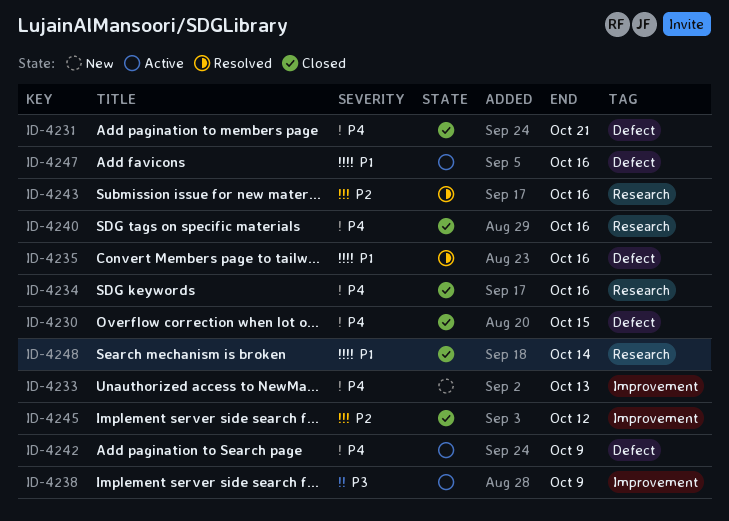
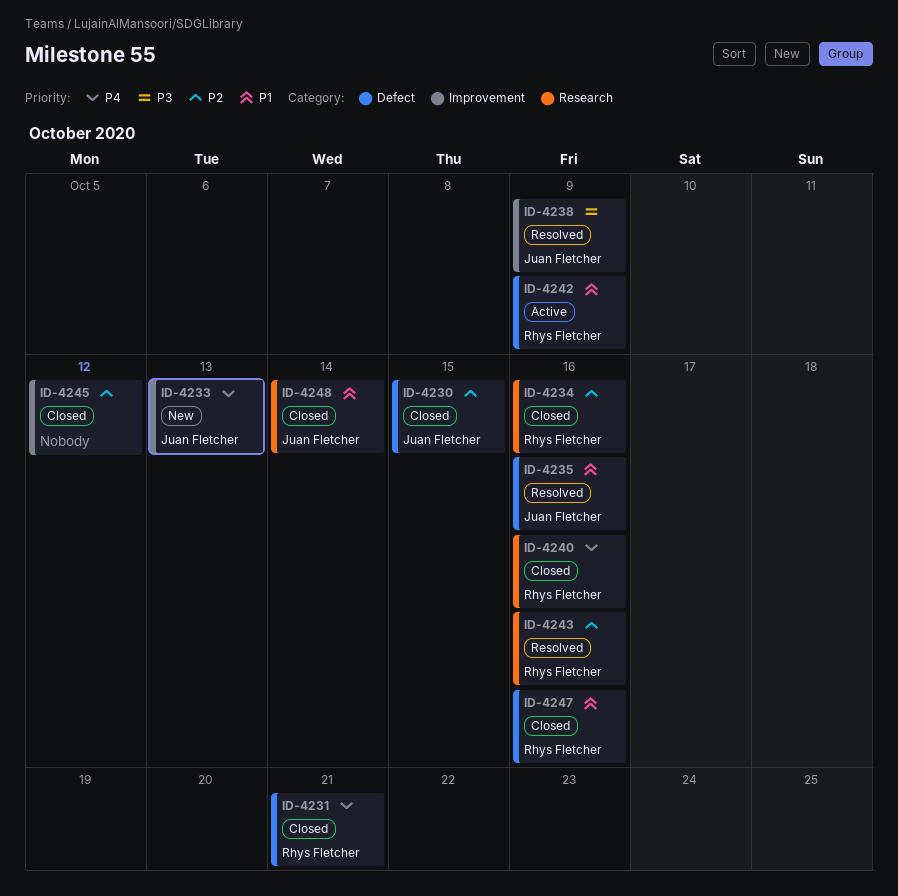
ID-4230, priority: P4 -> P2
ID-4234, priority: P4 -> P2
ID-4238, status: Active -> Resolved
ID-4242, priority: P4 -> P1
ID-4247, status: Active -> Closed

